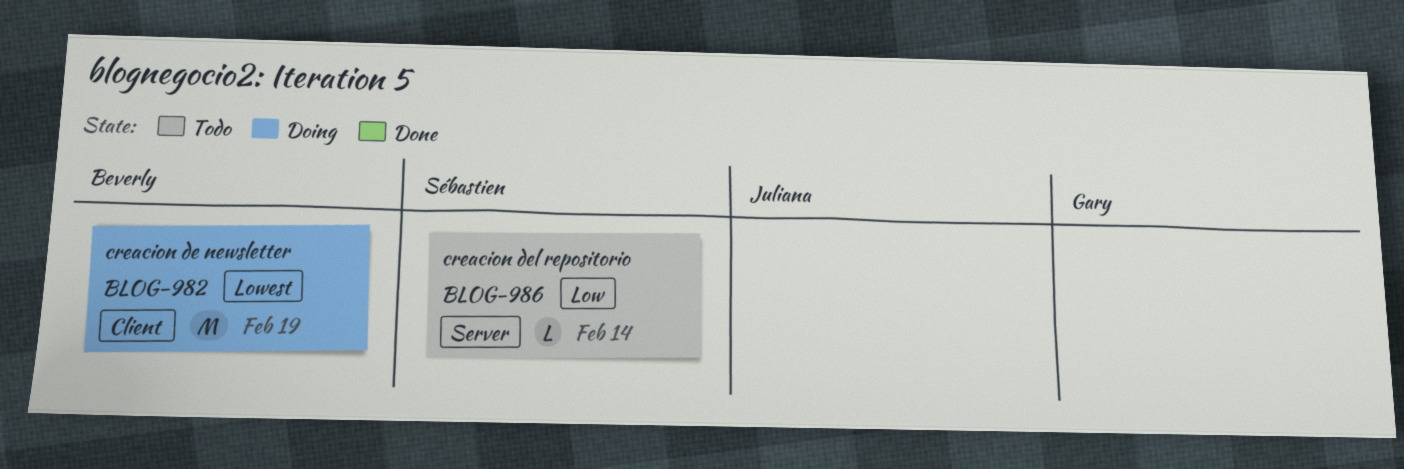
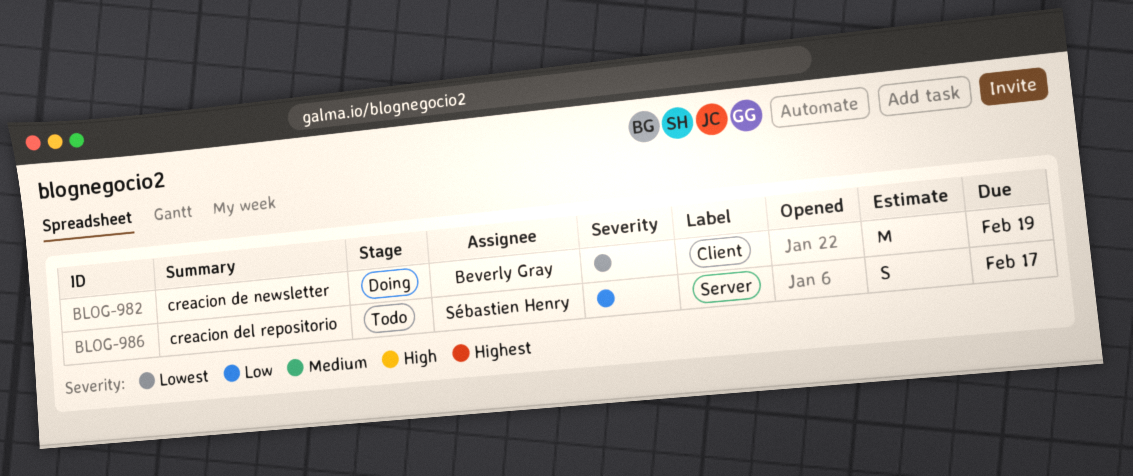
BLOG-986, estimate: L -> S
BLOG-986, due: Feb 14 -> Feb 17

